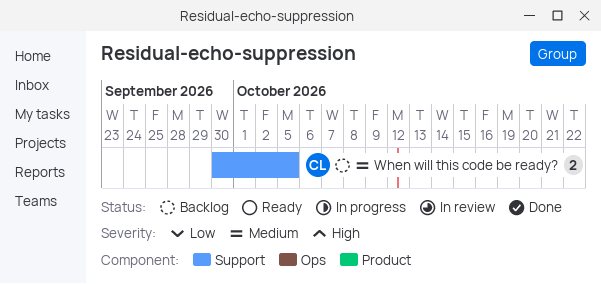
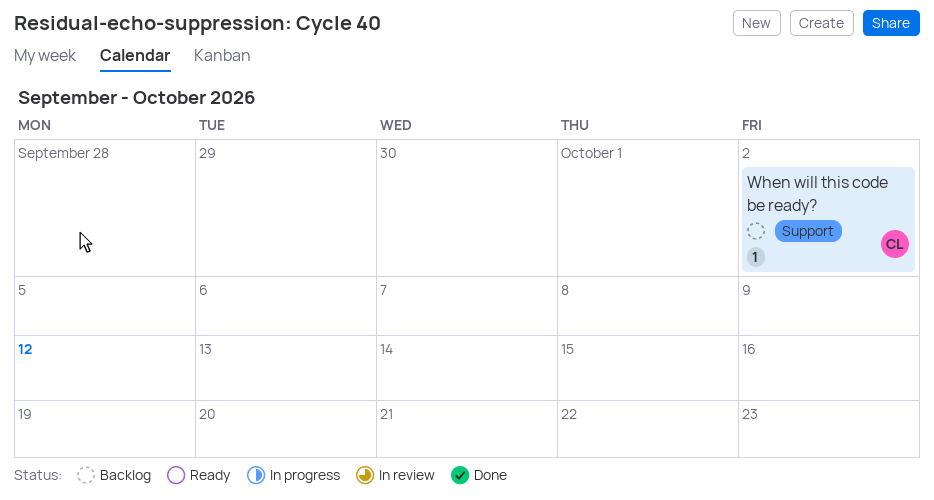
When will this code be ready?, estimate: 2 -> 1
When will this code be ready?, due: Oct 5 -> Oct 2

